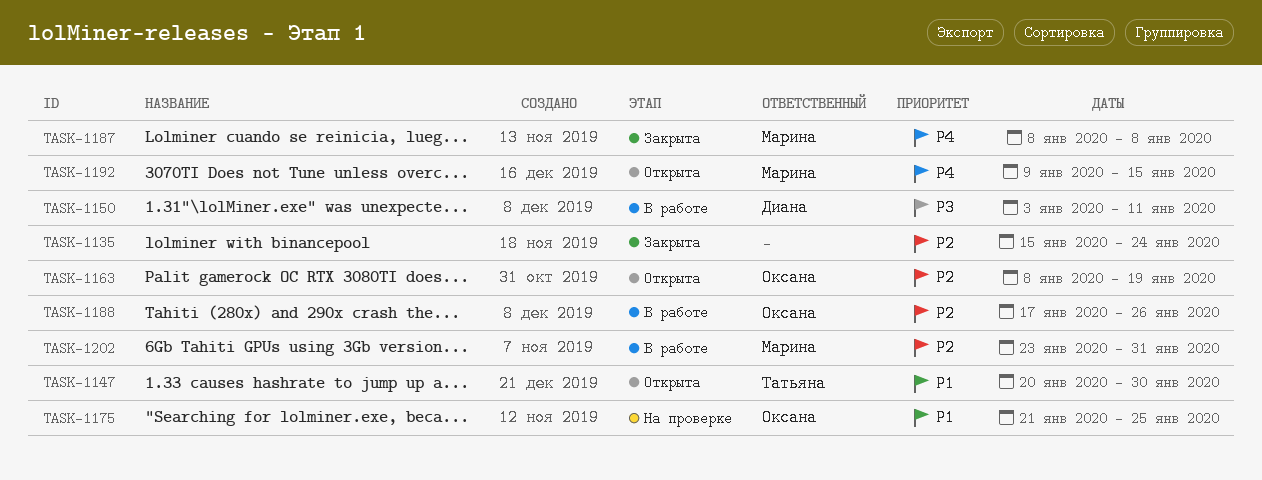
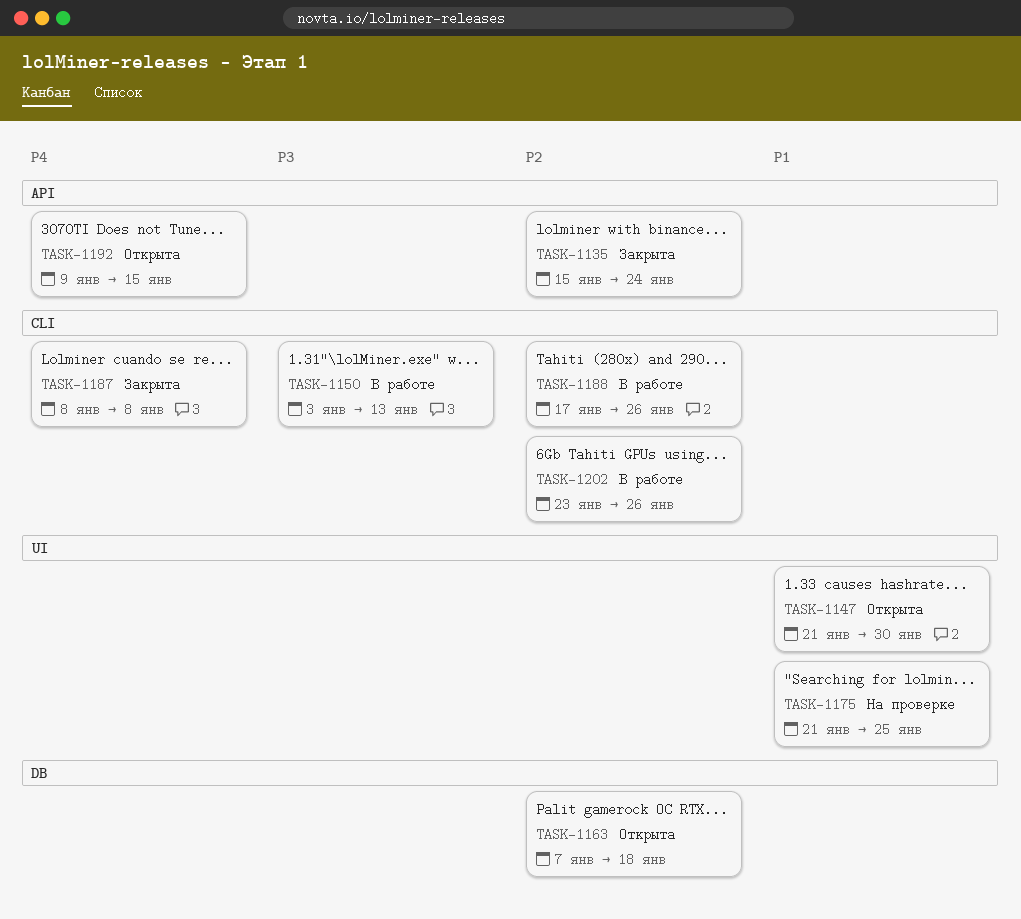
TASK-1147, start: Jan 20 -> Jan 21
TASK-1150, due: Jan 11 -> Jan 13
TASK-1163, start: Jan 8 -> Jan 7
TASK-1163, due: Jan 19 -> Jan 18
TASK-1202, due: Jan 31 -> Jan 26

